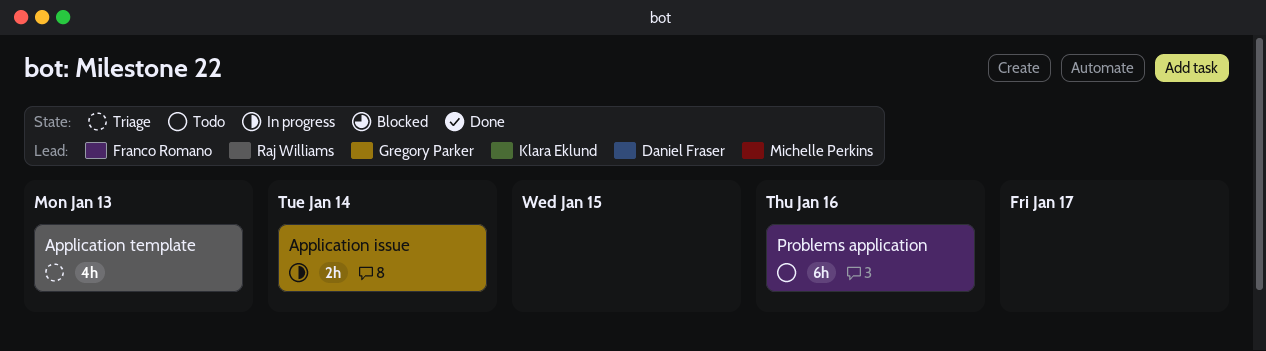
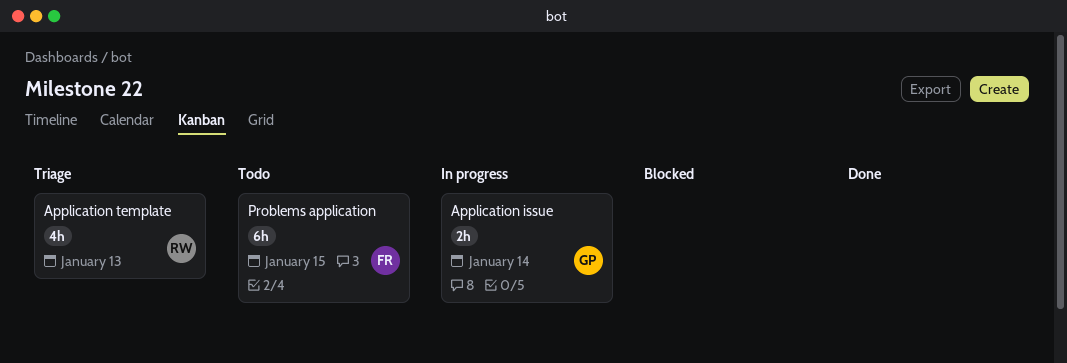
Problems application, due: Jan 16 -> Jan 15

